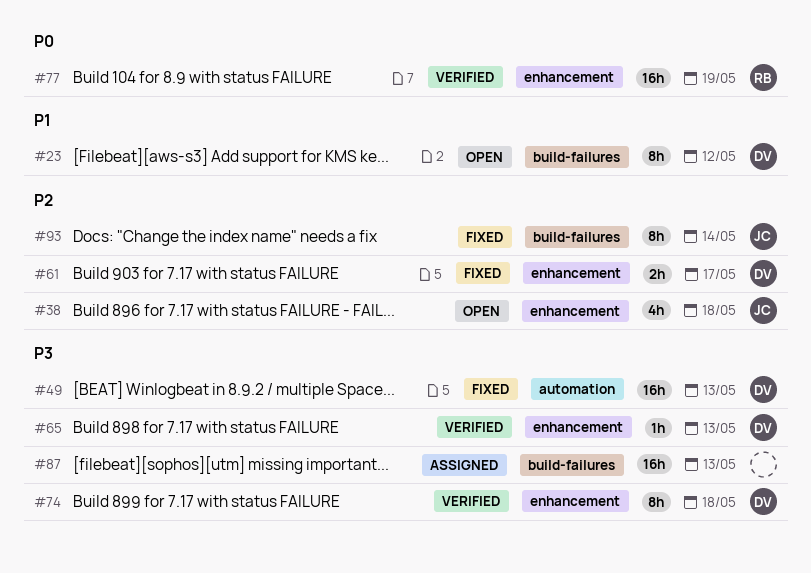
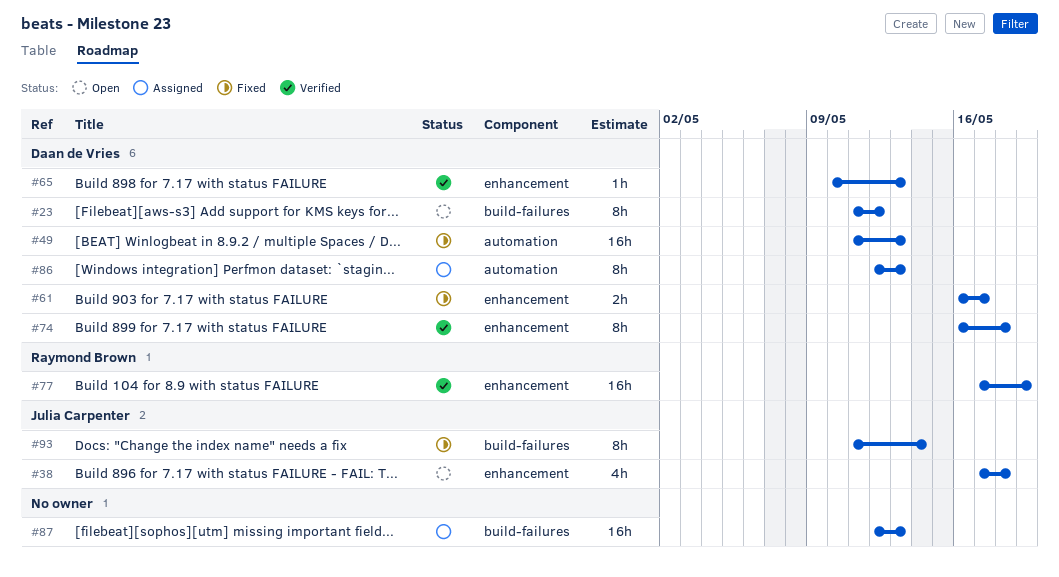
#86: none -> present

